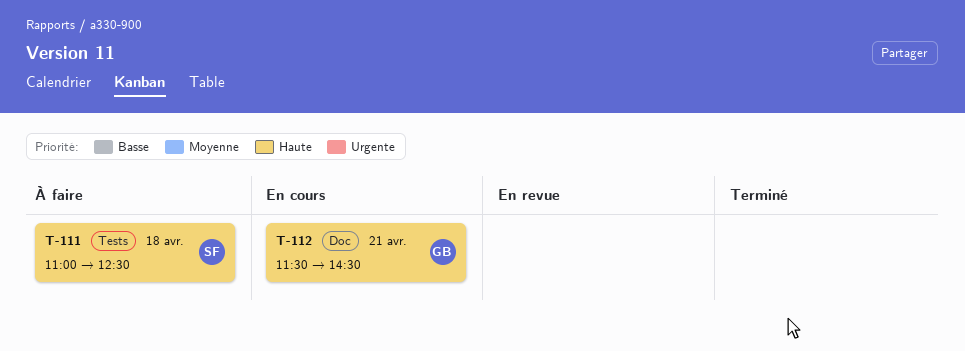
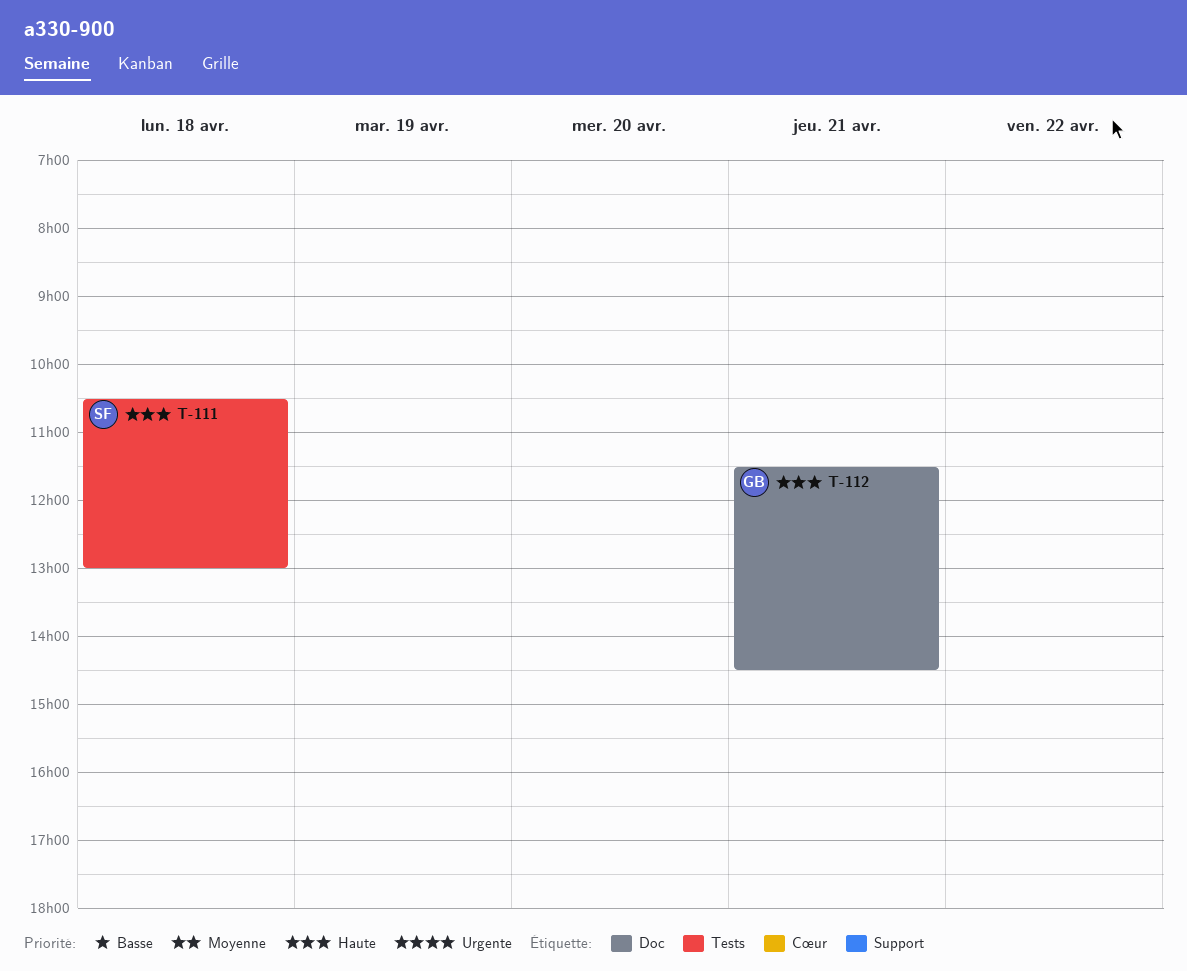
T-111, begins: 11:00 -> 10:30
T-111, ends: 12:30 -> 13:00

